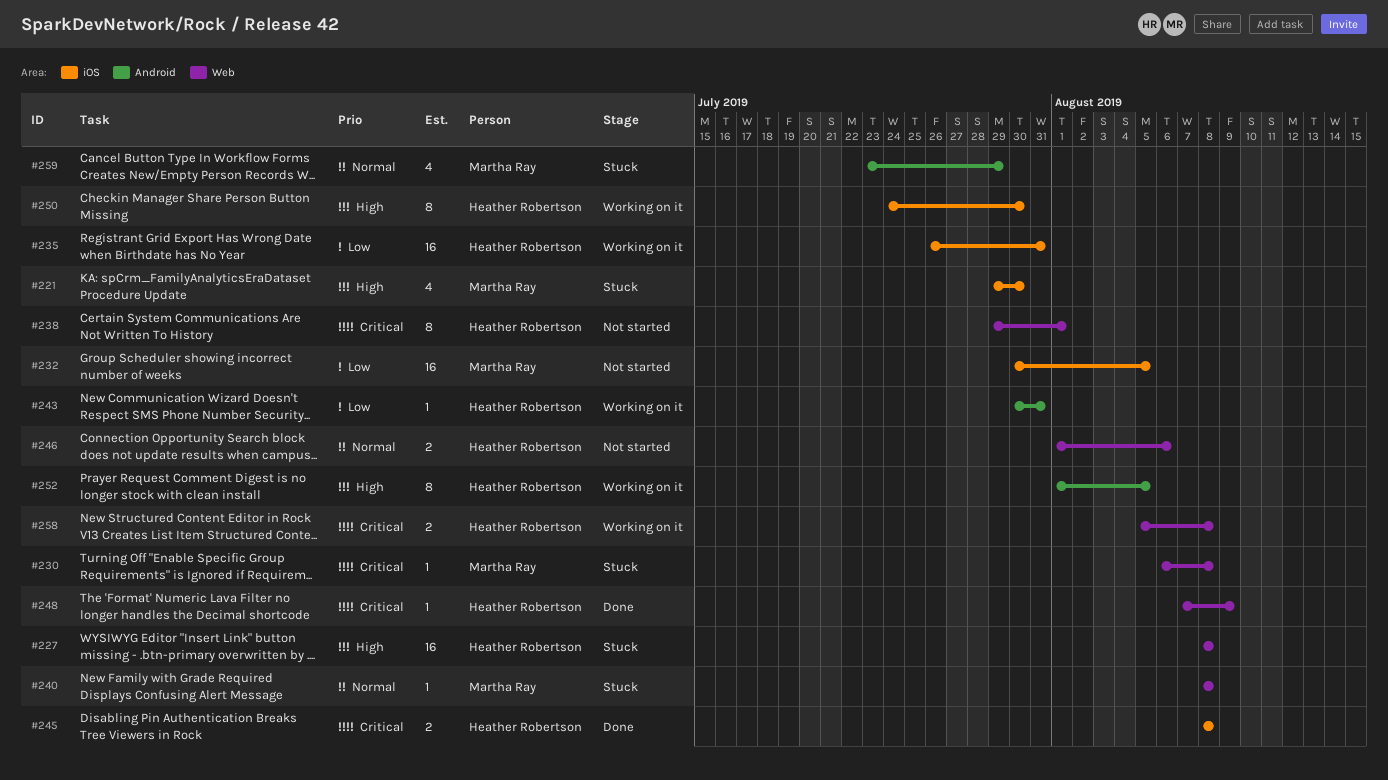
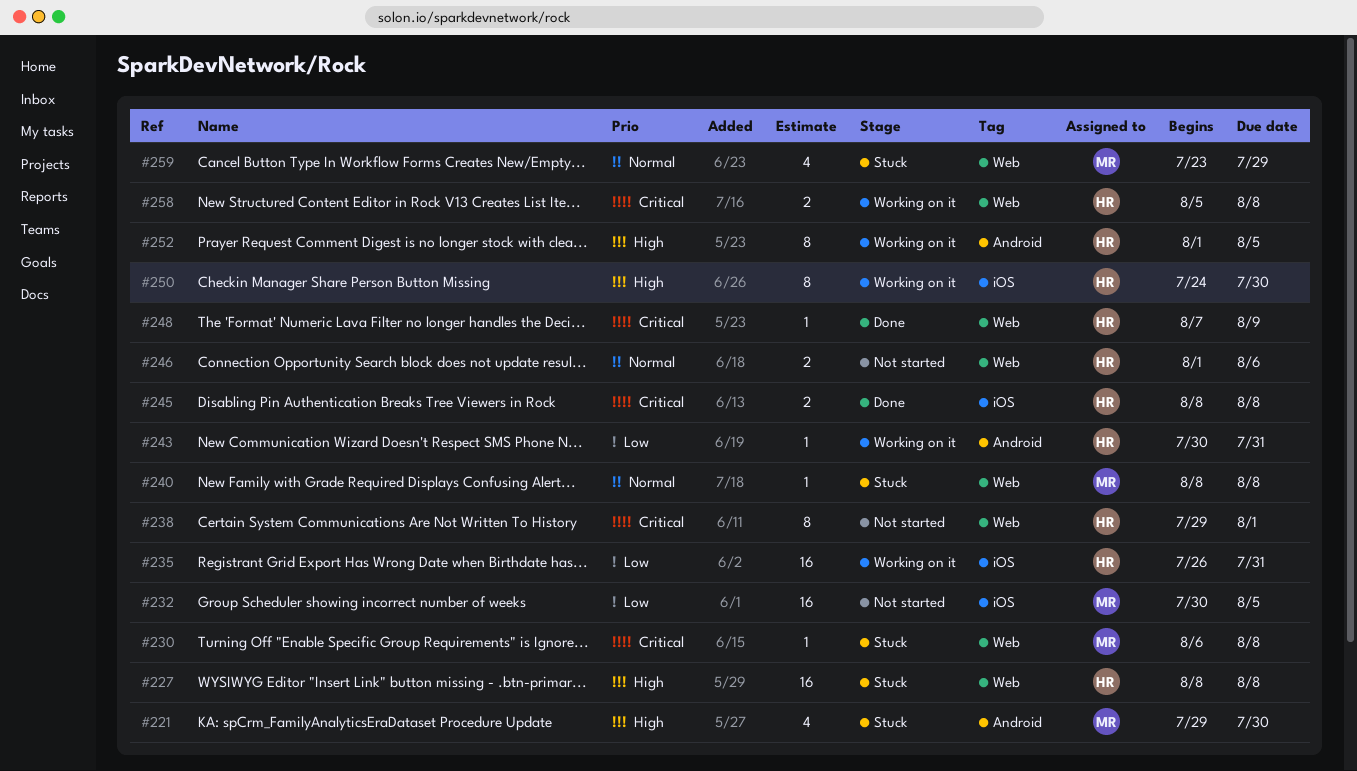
#221, label: iOS -> Android
#259, label: Android -> Web

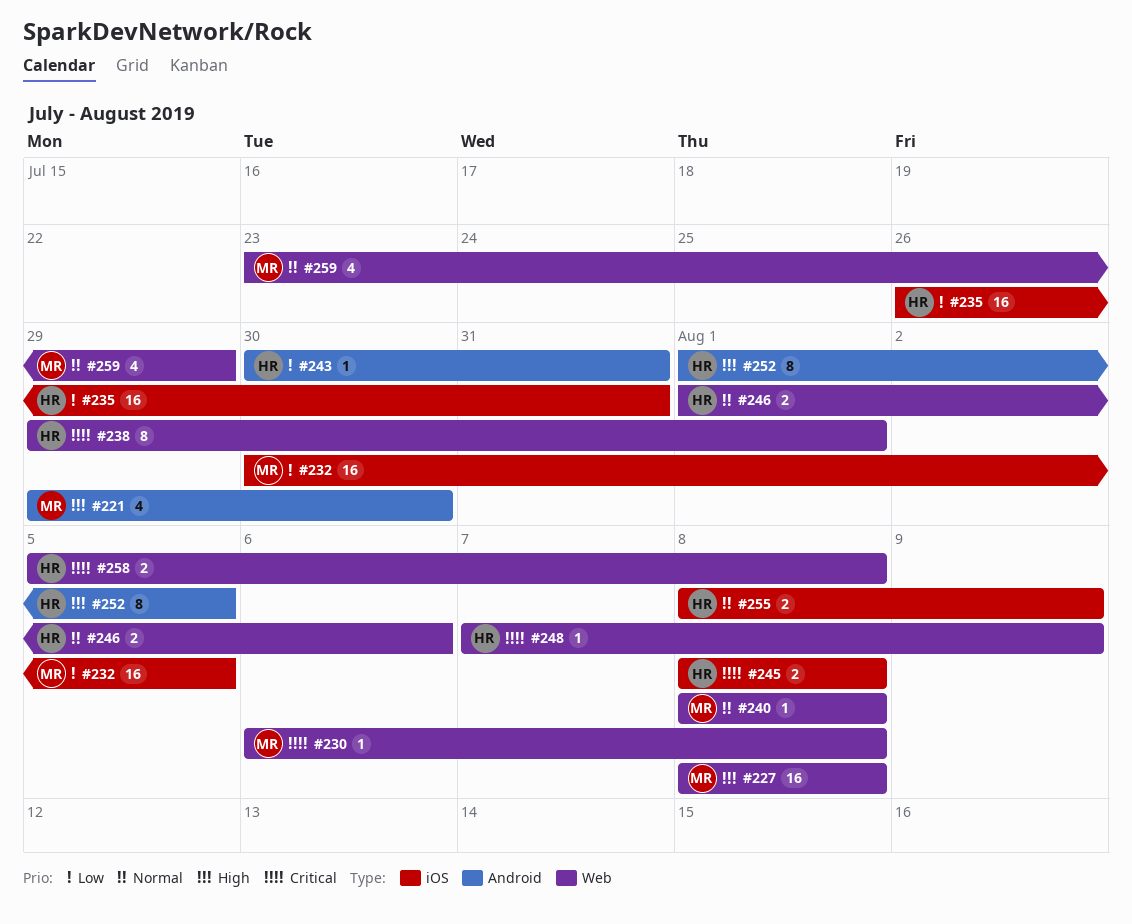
#227, owner: HR -> MR
#250: present -> none
#255: none -> present

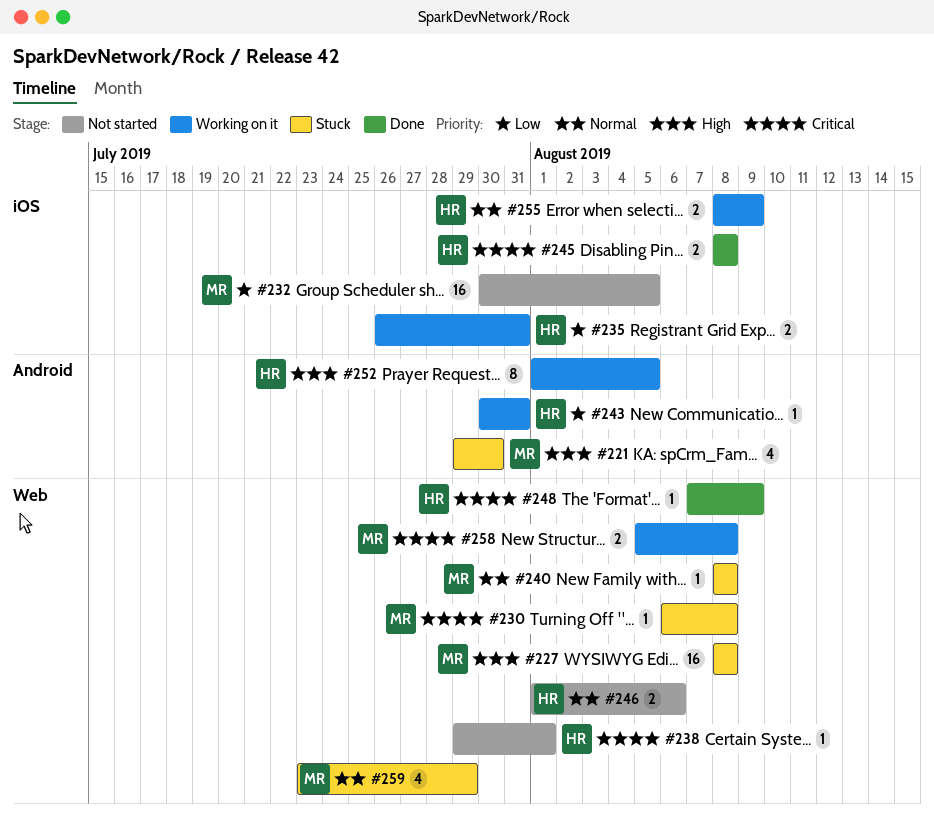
#235, estimate: 16 -> 2
#238, estimate: 8 -> 1
#258, owner: HR -> MR

